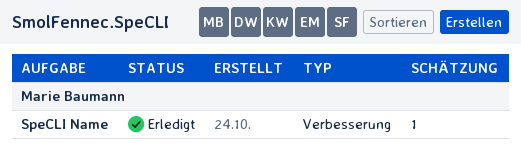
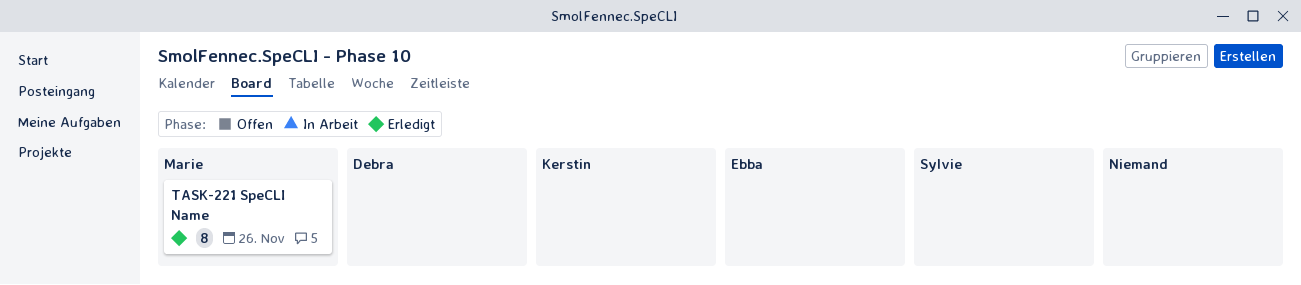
SpeCLI Name, estimate: 1 -> 8

